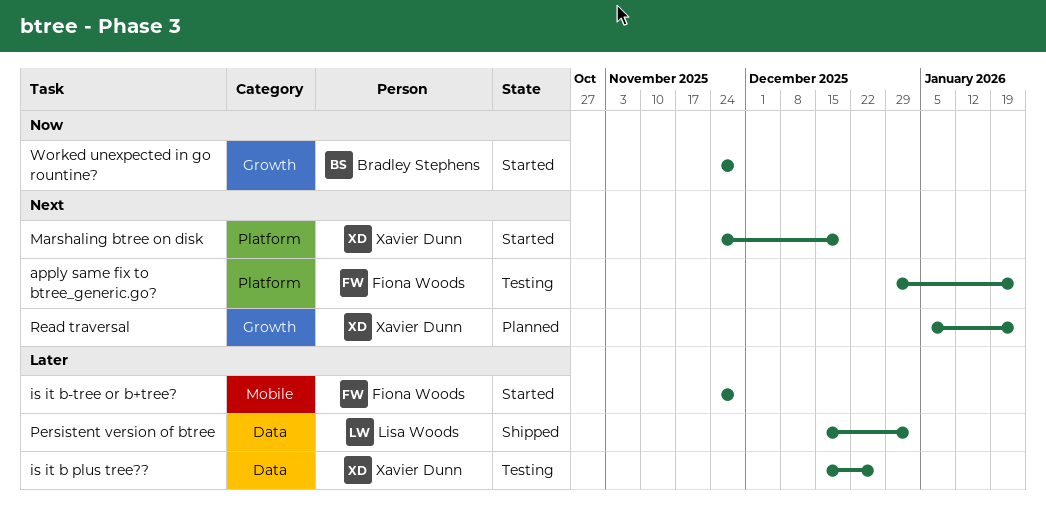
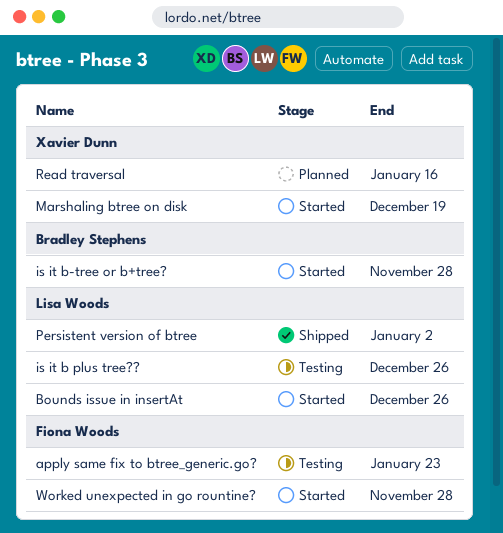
Bounds issue in insertAt: none -> present
is it b plus tree??, owner: Xavier Dunn -> Lisa Woods
is it b-tree or b+tree?, owner: Fiona Woods -> Bradley Stephens
Read traversal, due: Jan 23 -> Jan 16
Worked unexpected in go rountine?, owner: Bradley Stephens -> Fiona Woods

